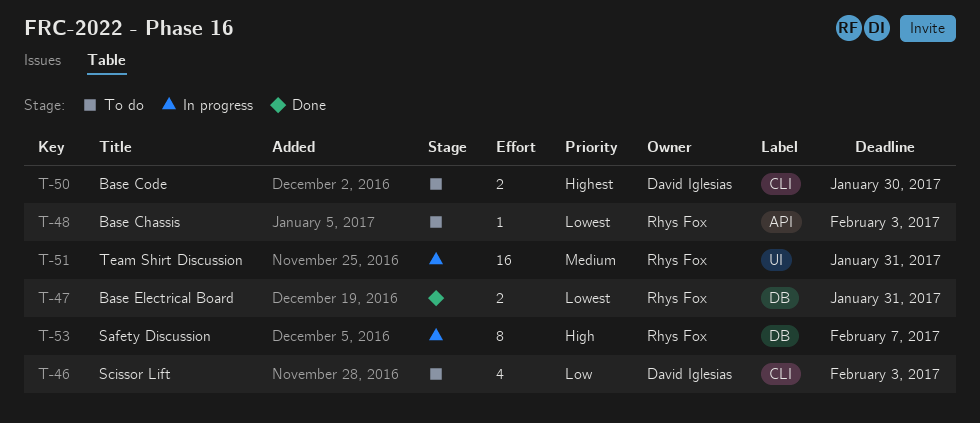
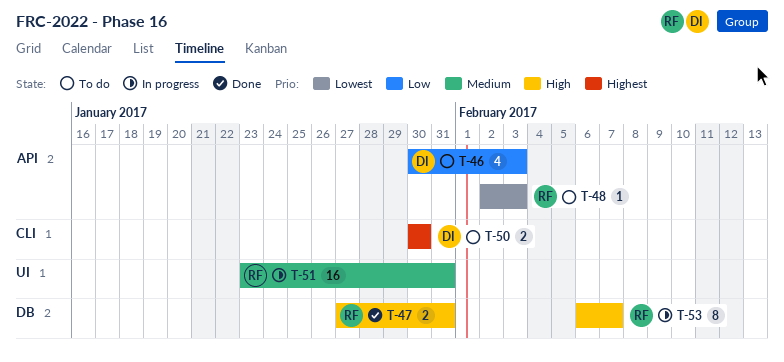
T-46, label: CLI -> API
T-47, priority: Lowest -> High

